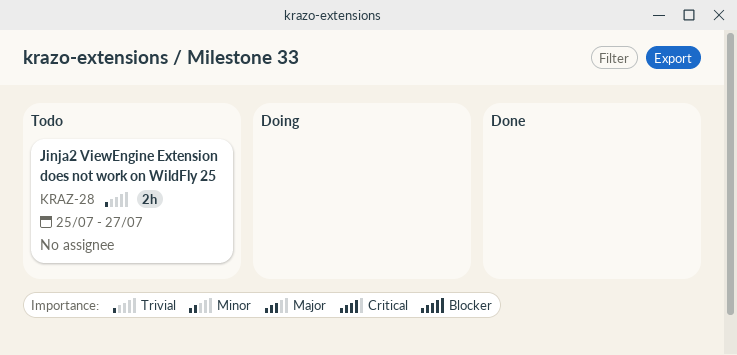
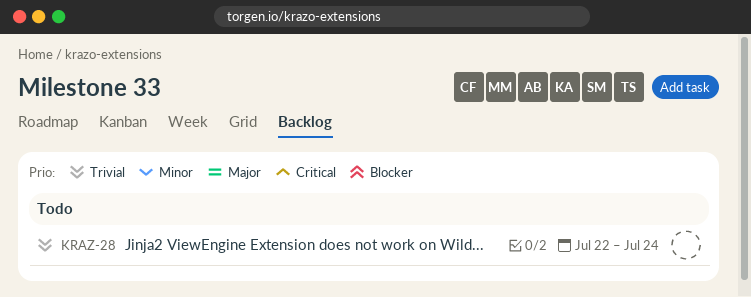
KRAZ-28, start: Jul 25 -> Jul 22
KRAZ-28, due: Jul 27 -> Jul 24

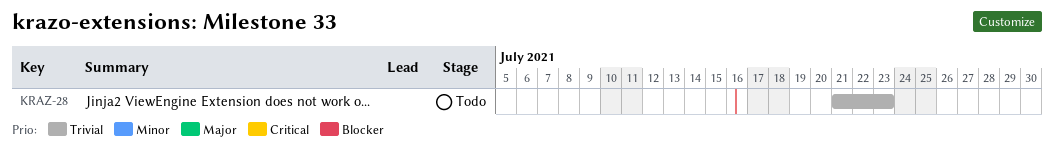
KRAZ-28, start: Jul 22 -> Jul 21
KRAZ-28, due: Jul 24 -> Jul 23

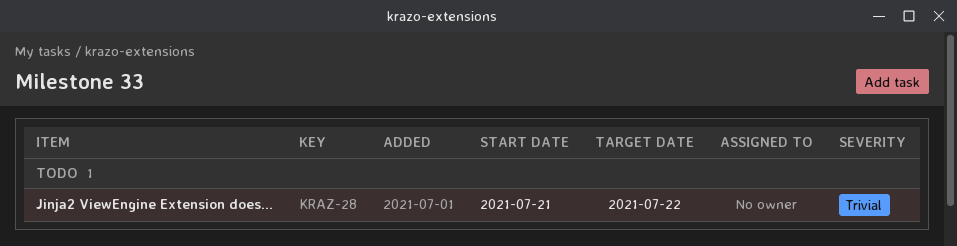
KRAZ-28, due: Jul 23 -> Jul 22

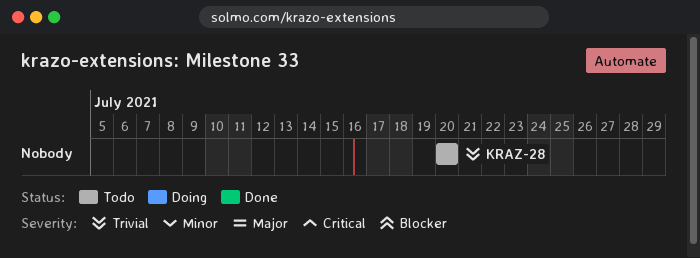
KRAZ-28, start: Jul 21 -> Jul 20
KRAZ-28, due: Jul 22 -> Jul 20

